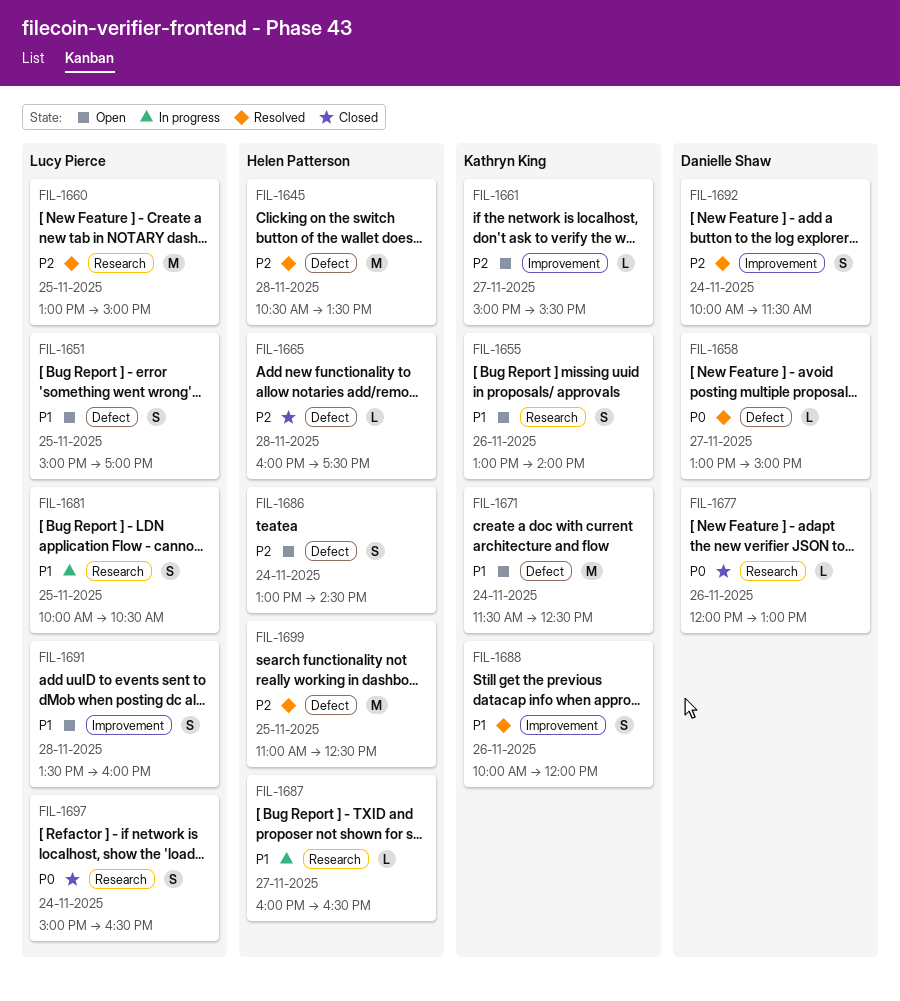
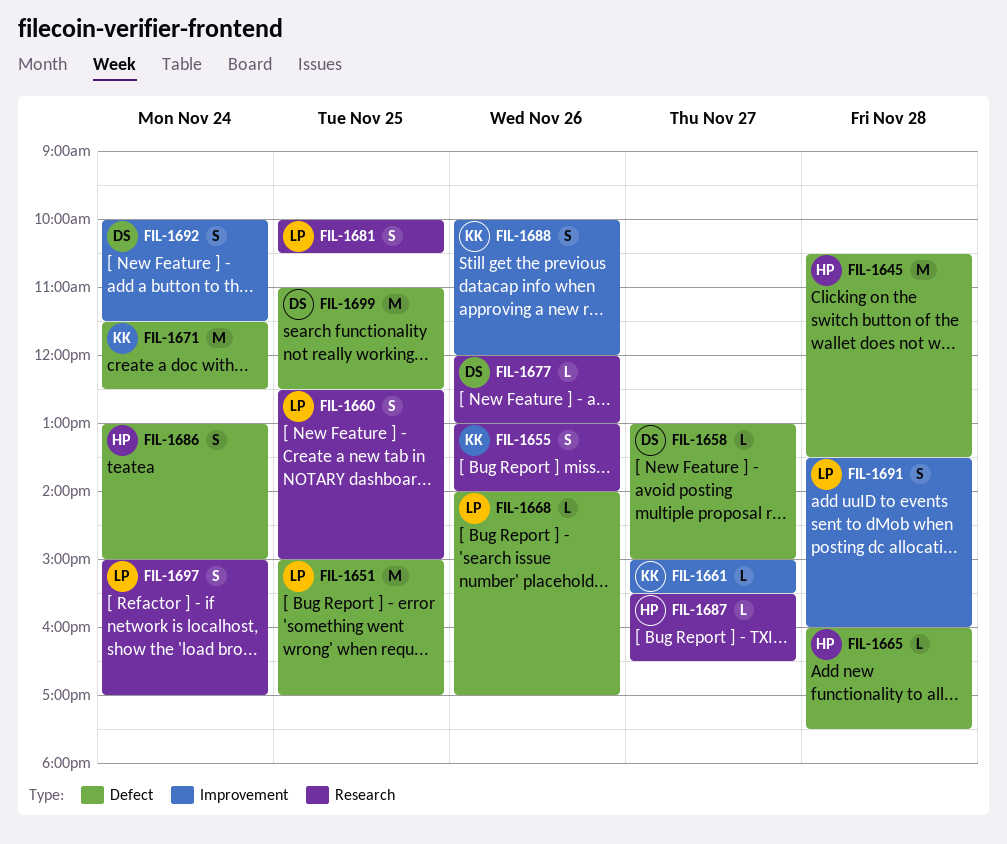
FIL-1651, estimate: S -> M
FIL-1660, estimate: M -> S
FIL-1660, begins: 13:00 -> 12:30
FIL-1668: none -> present
FIL-1686, ends: 14:30 -> 15:00
FIL-1687, begins: 16:00 -> 15:30
FIL-1697, ends: 16:30 -> 17:00
FIL-1699, owner: Helen Patterson -> Danielle Shaw

